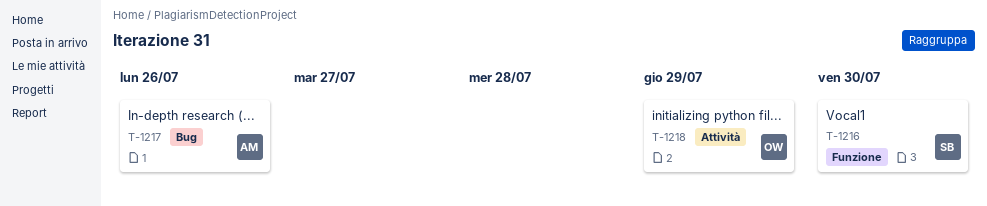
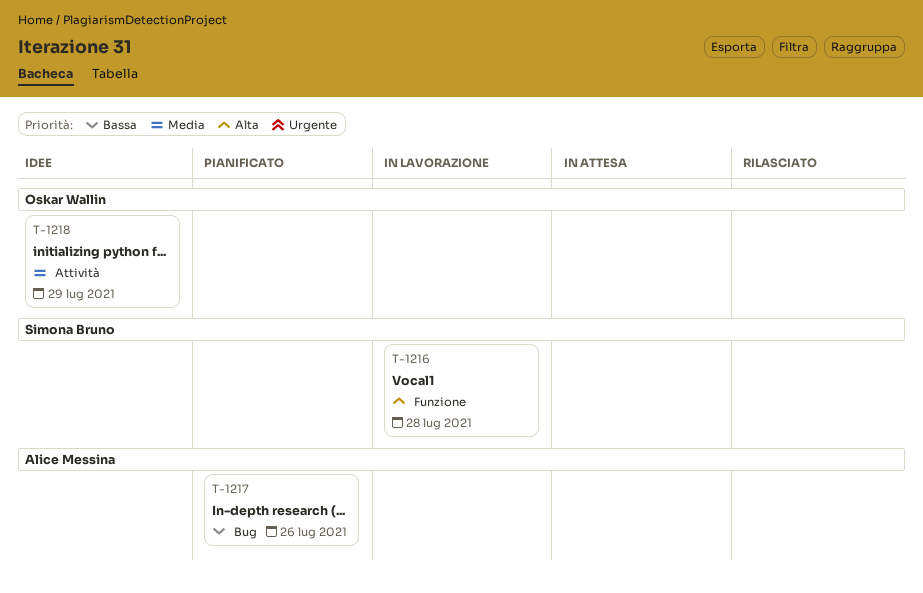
T-1216, due: Jul 30 -> Jul 28

